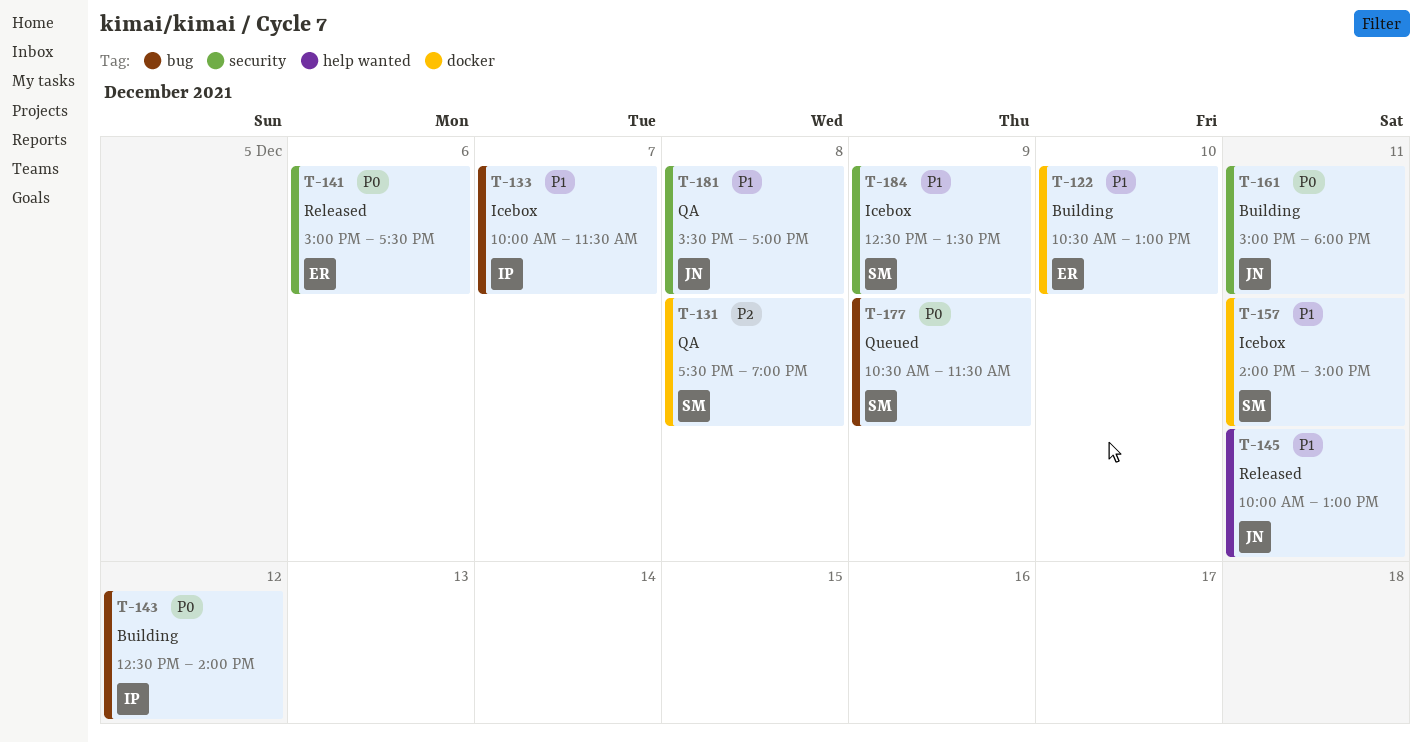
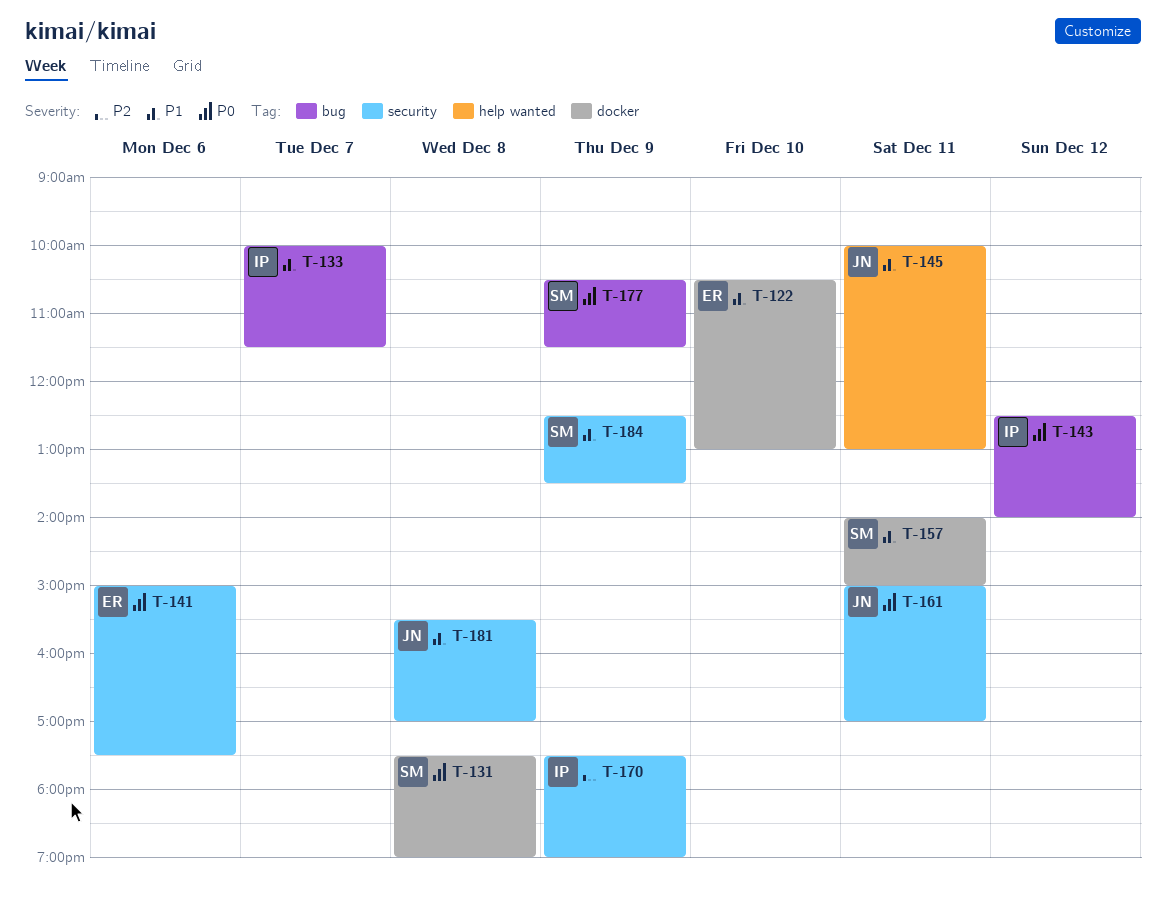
T-131, priority: P2 -> P0
T-161, ends: 18:00 -> 17:00
T-170: none -> present

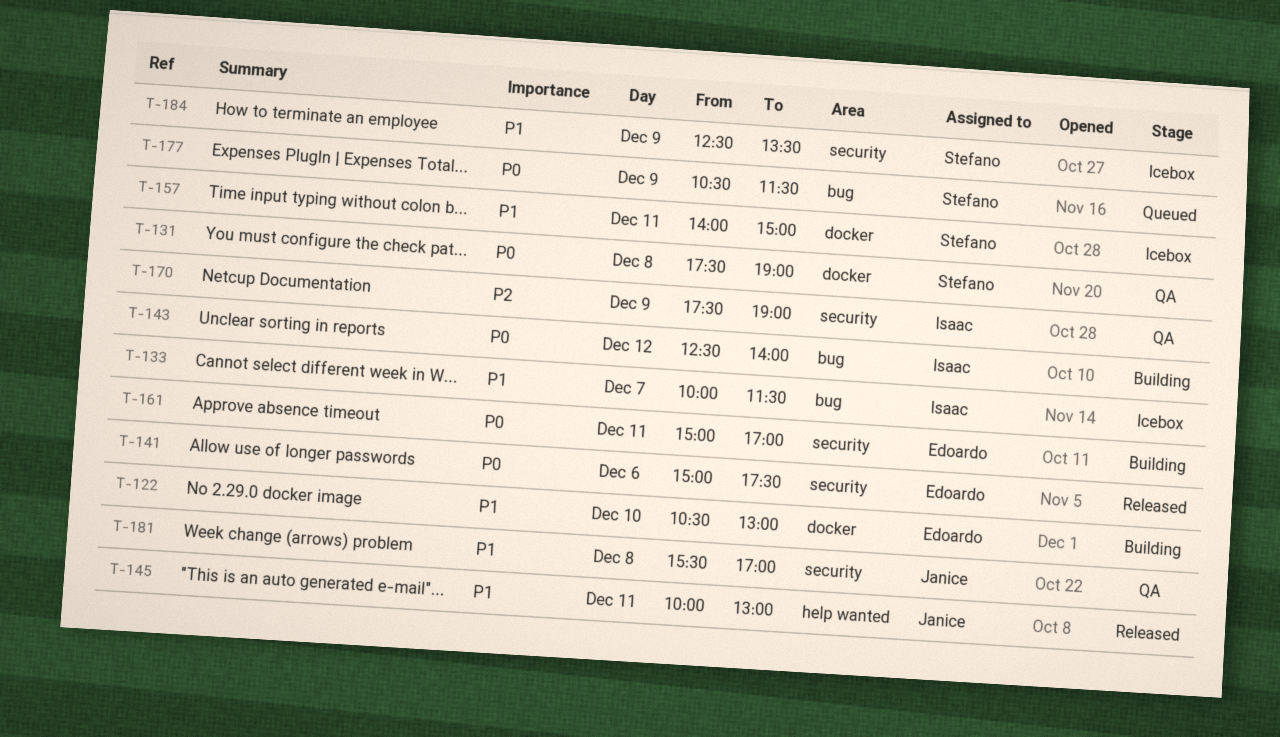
T-161, owner: Janice -> Edoardo

